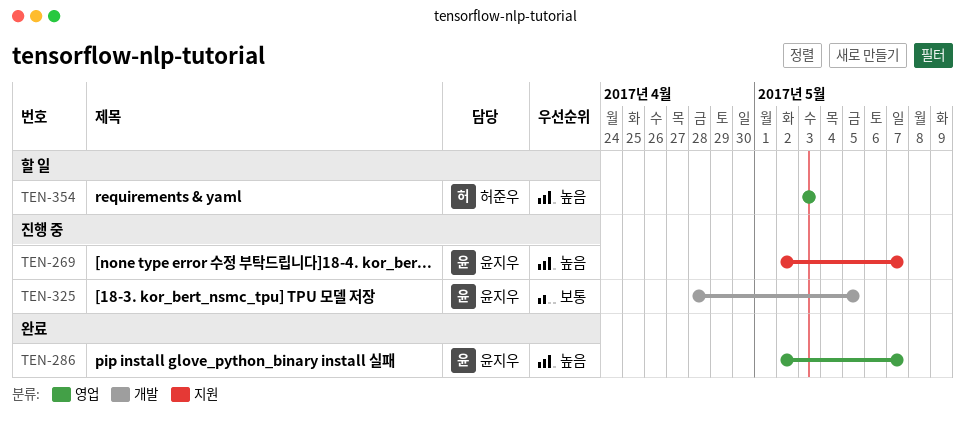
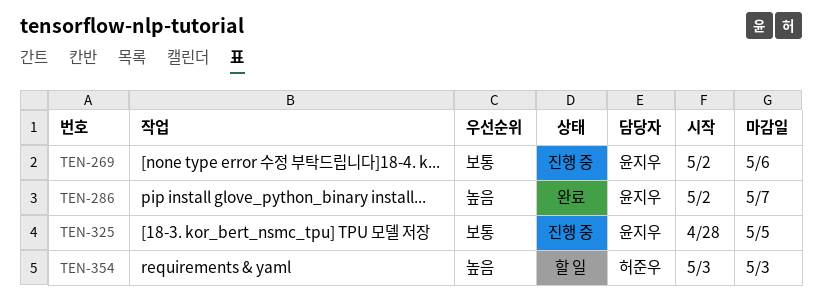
TEN-269, priority: 높음 -> 보통
TEN-269, due: May 7 -> May 6

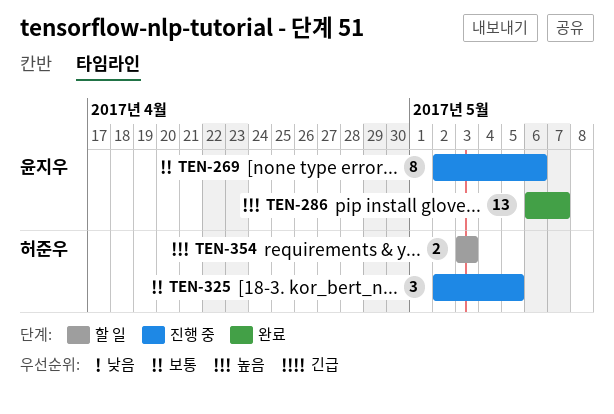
TEN-286, start: May 2 -> May 6
TEN-325, owner: 윤지우 -> 허준우
TEN-325, start: Apr 28 -> May 2

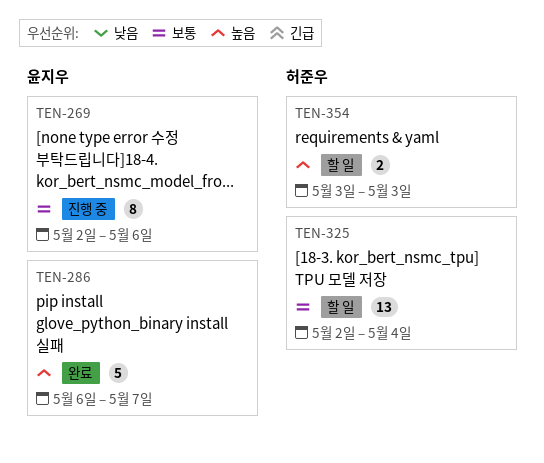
TEN-286, estimate: 13 -> 5
TEN-325, status: 진행 중 -> 할 일
TEN-325, estimate: 3 -> 13
TEN-325, due: May 5 -> May 4

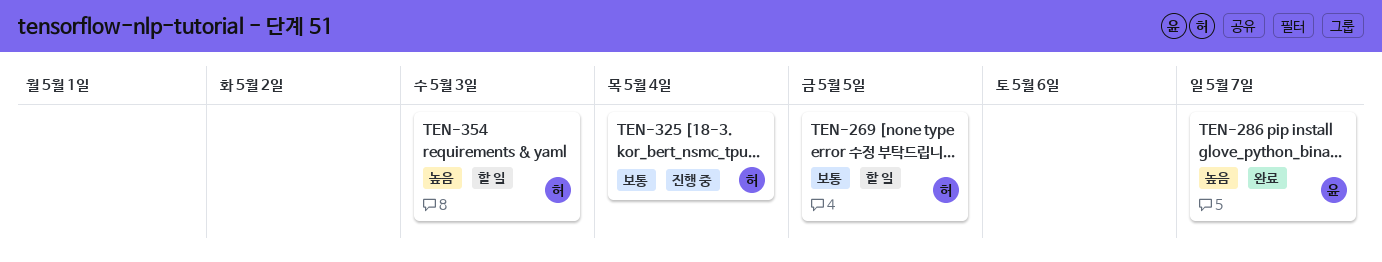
TEN-269, status: 진행 중 -> 할 일
TEN-269, owner: 윤지우 -> 허준우
TEN-269, due: May 6 -> May 5
TEN-325, status: 할 일 -> 진행 중

